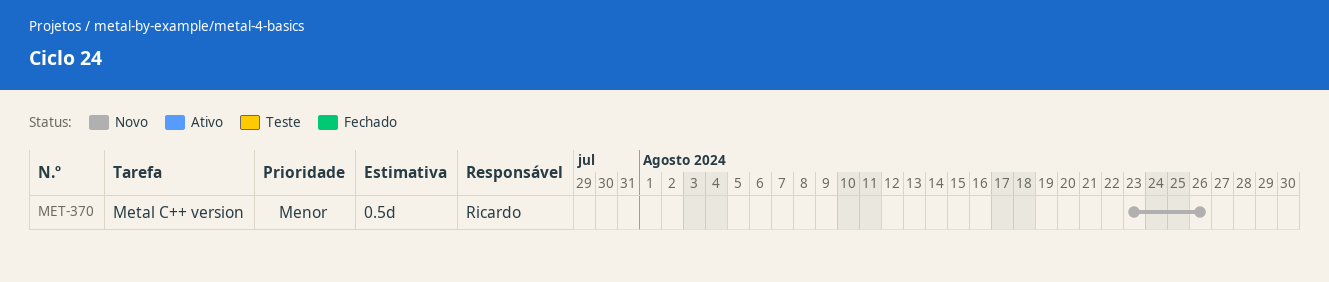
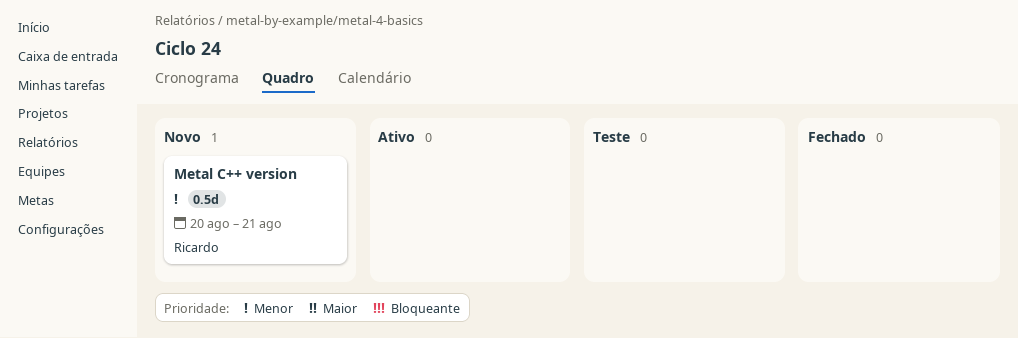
Metal C++ version, start: Aug 23 -> Aug 20
Metal C++ version, due: Aug 26 -> Aug 21

